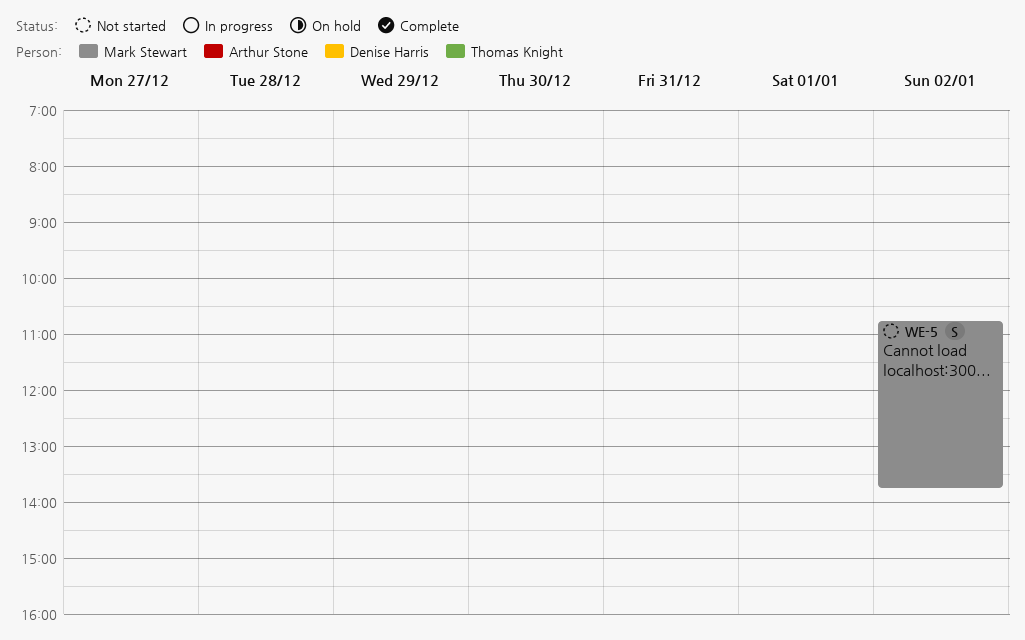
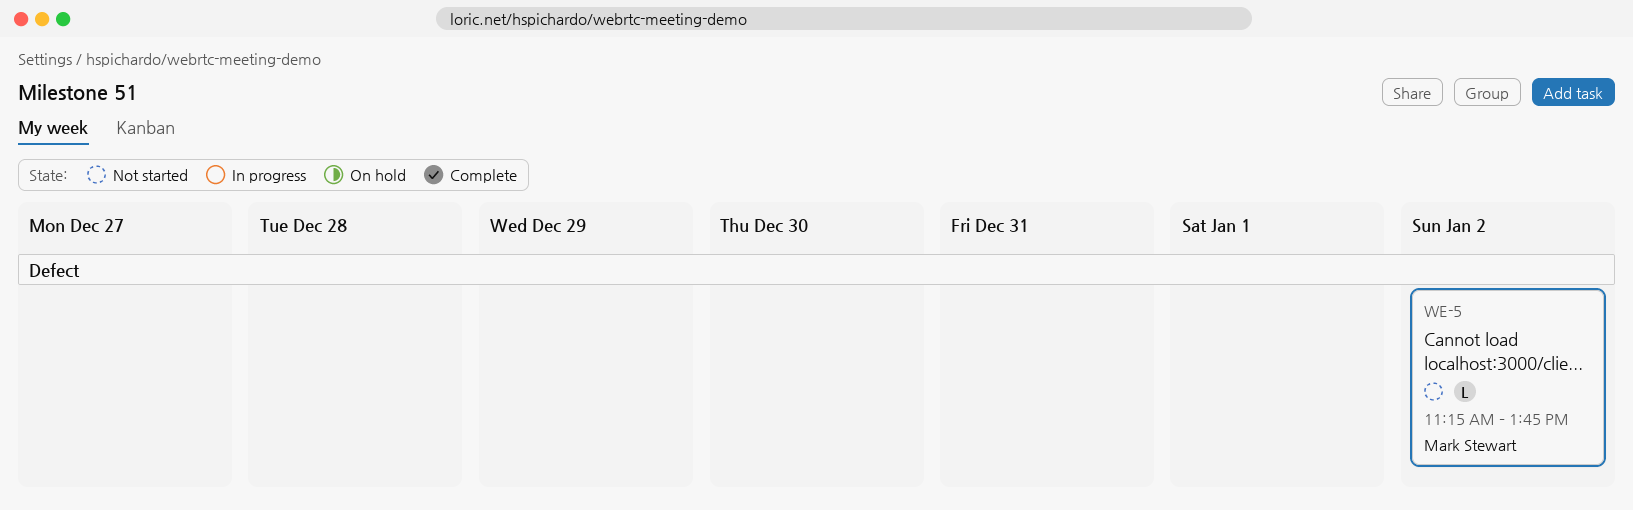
WE-5, estimate: S -> L
WE-5, begins: 10:45 -> 11:15

